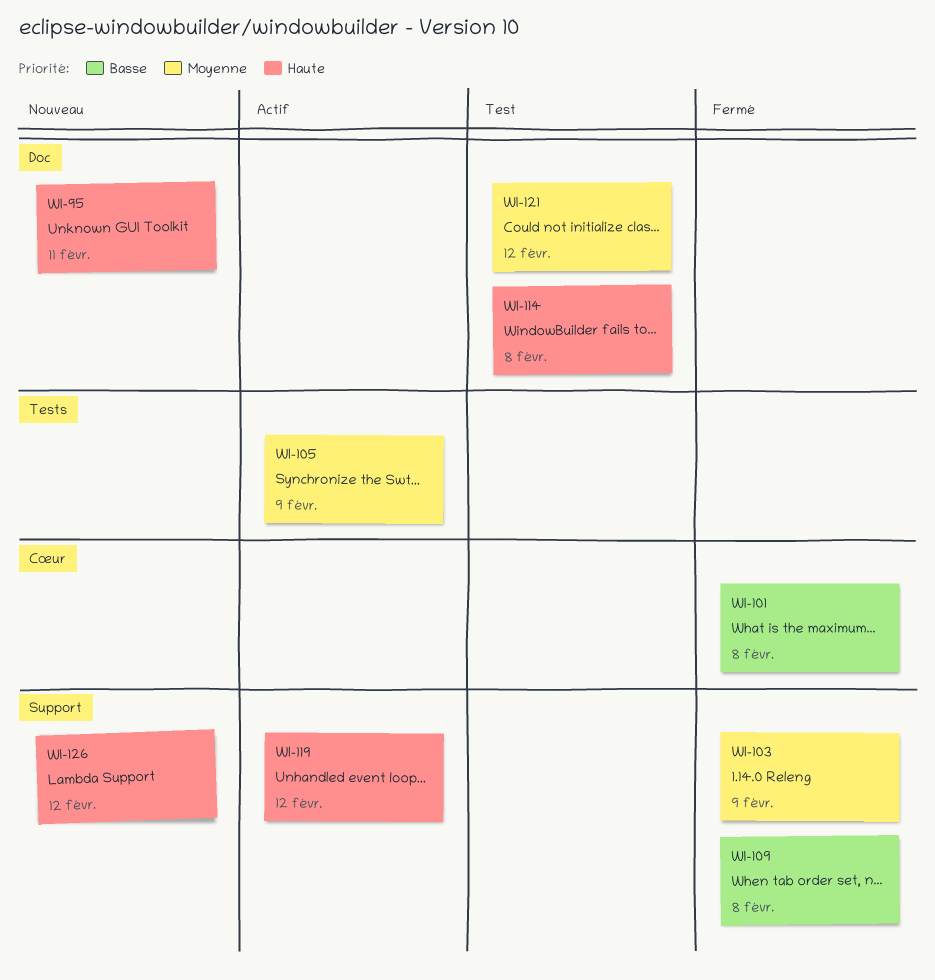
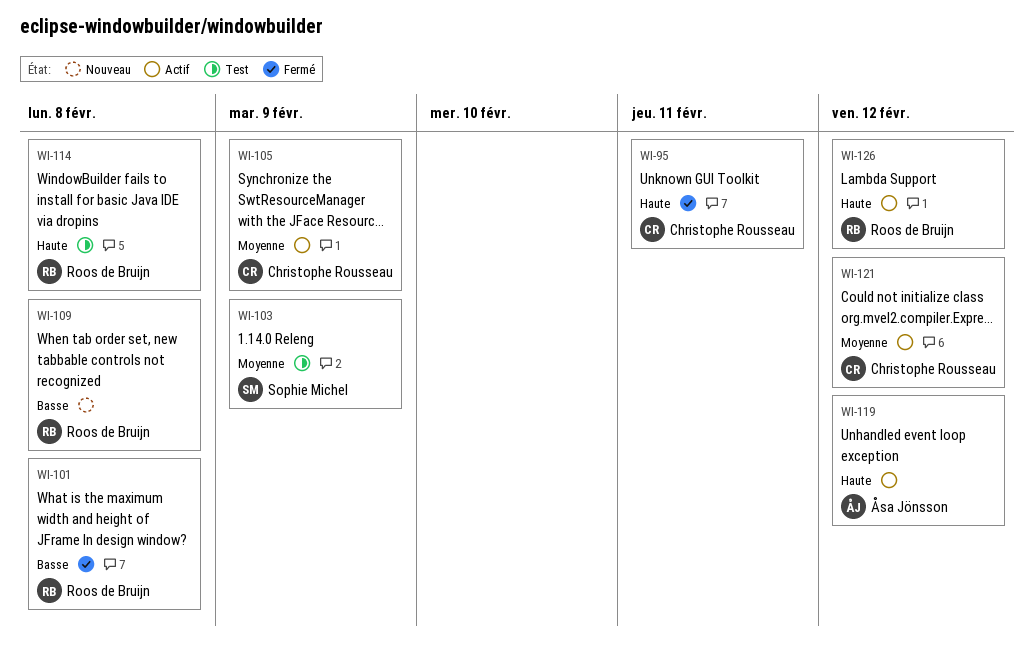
WI-95, status: Nouveau -> Fermé
WI-103, status: Fermé -> Test
WI-109, status: Fermé -> Nouveau
WI-121, status: Test -> Actif
WI-126, status: Nouveau -> Actif

